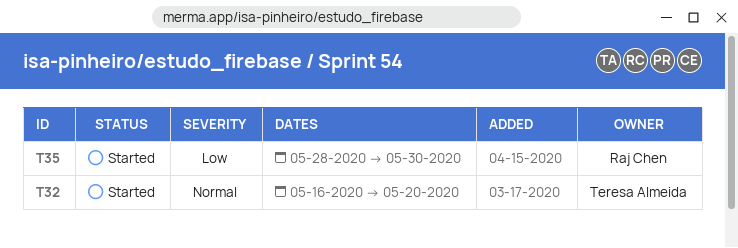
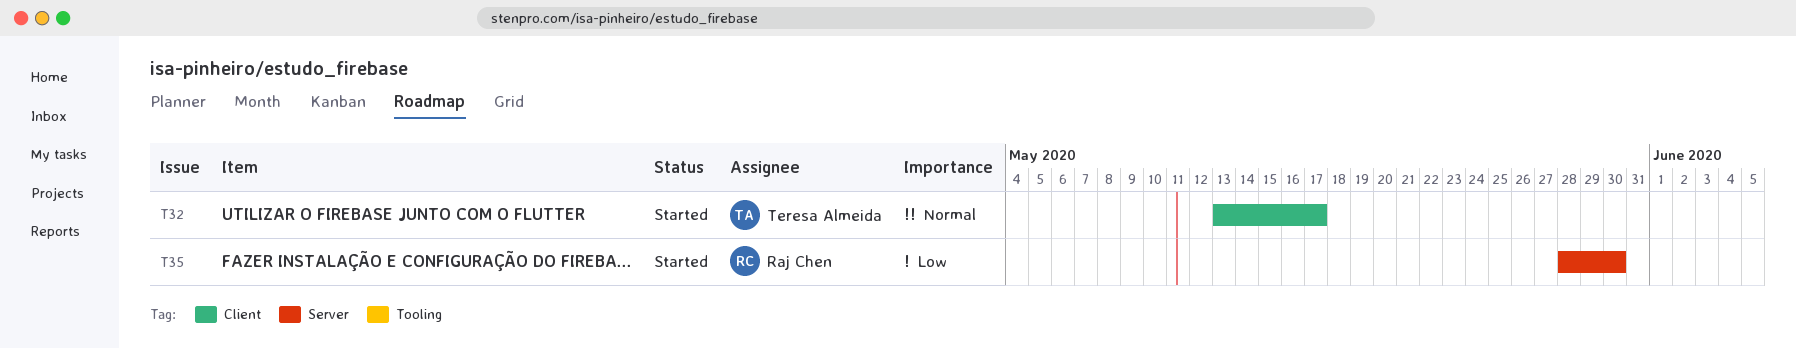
T32, start: May 16 -> May 13
T32, due: May 20 -> May 17

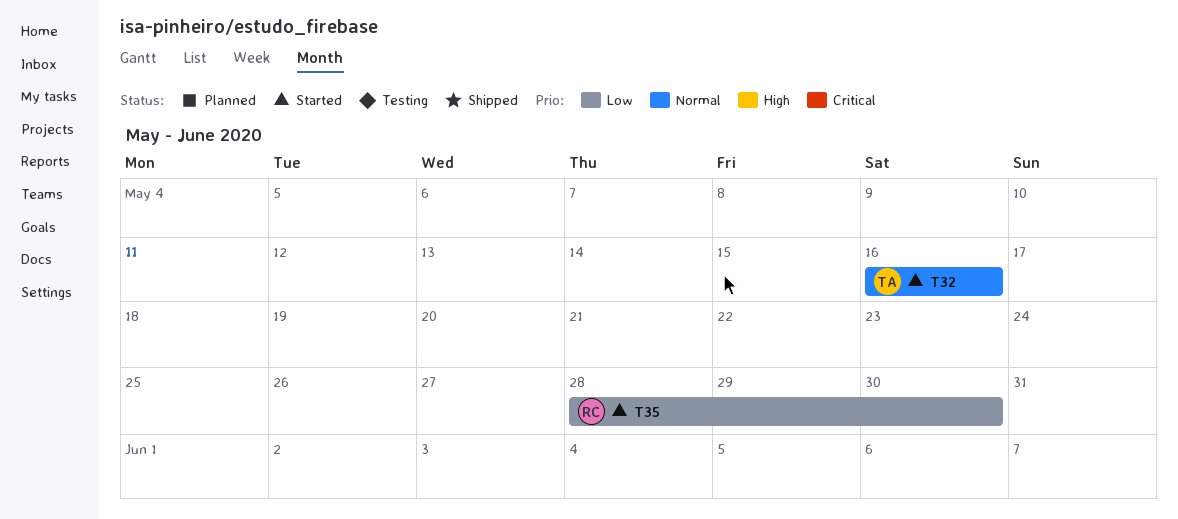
T32, start: May 13 -> May 16
T32, due: May 17 -> May 16

